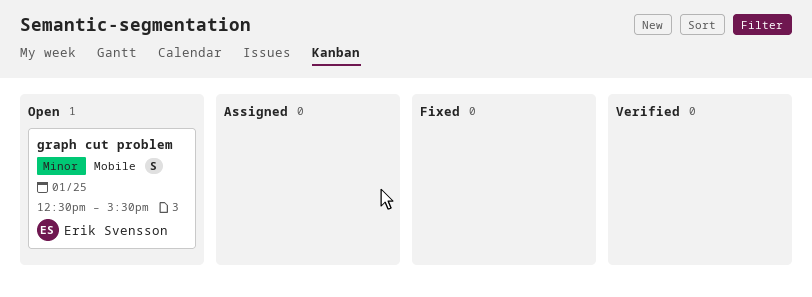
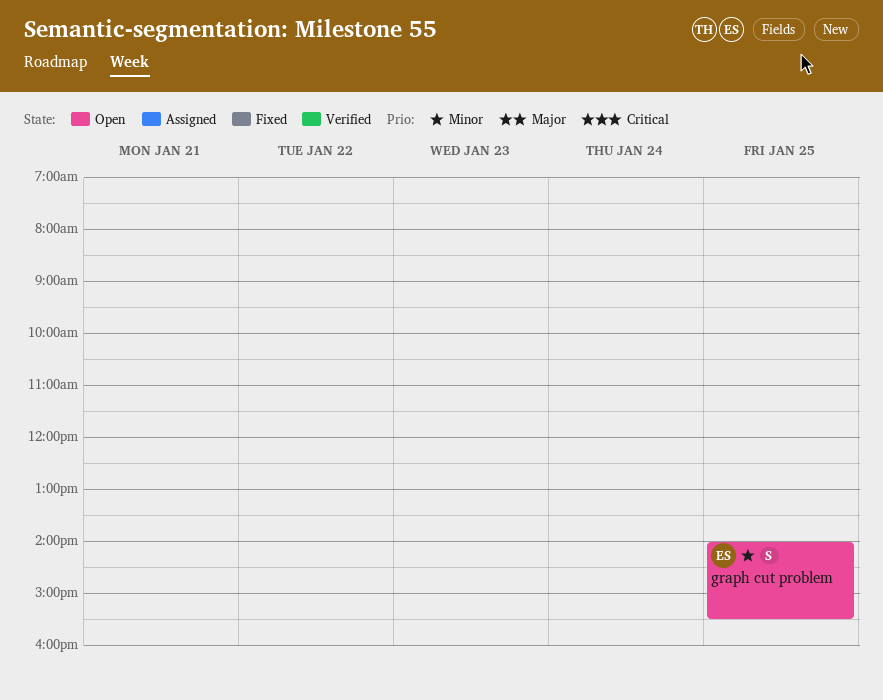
graph cut problem, begins: 12:30 -> 14:00

